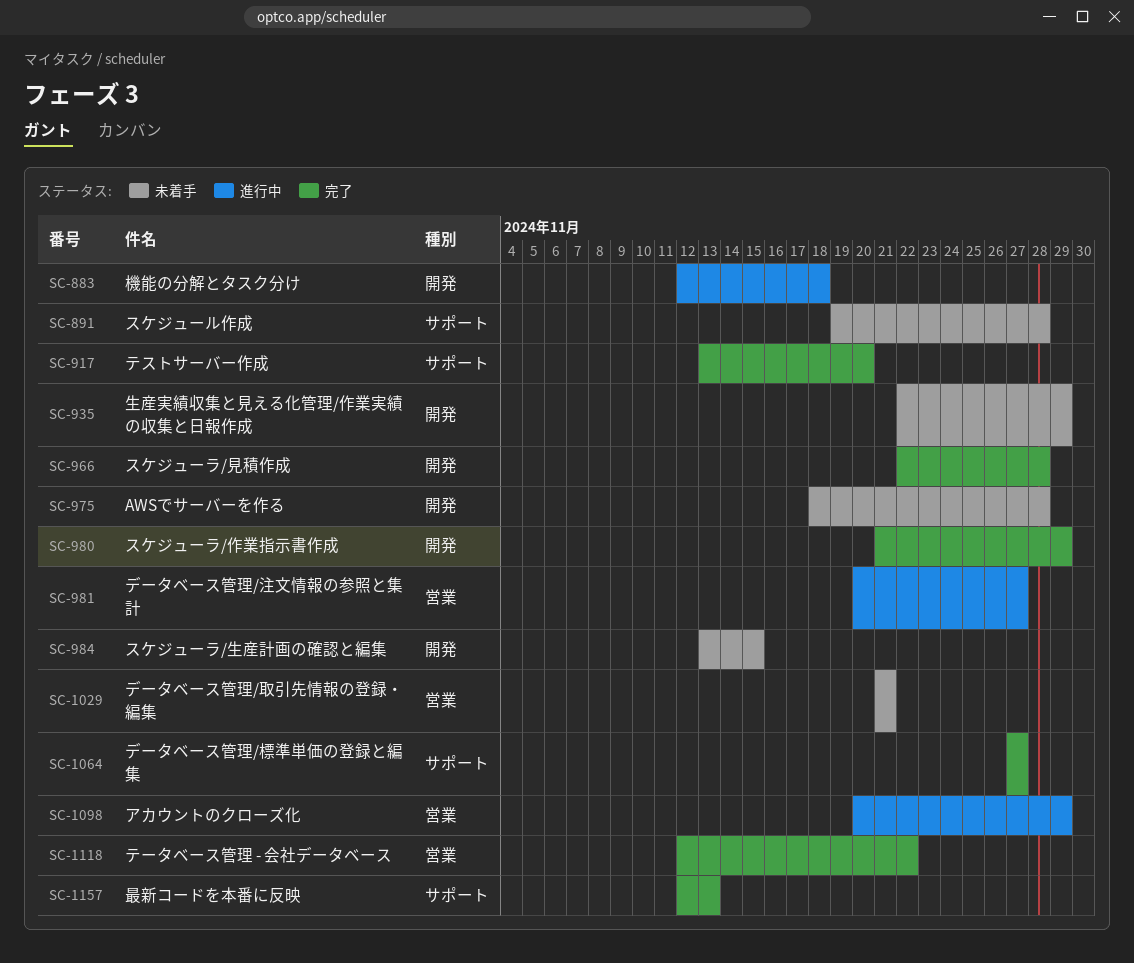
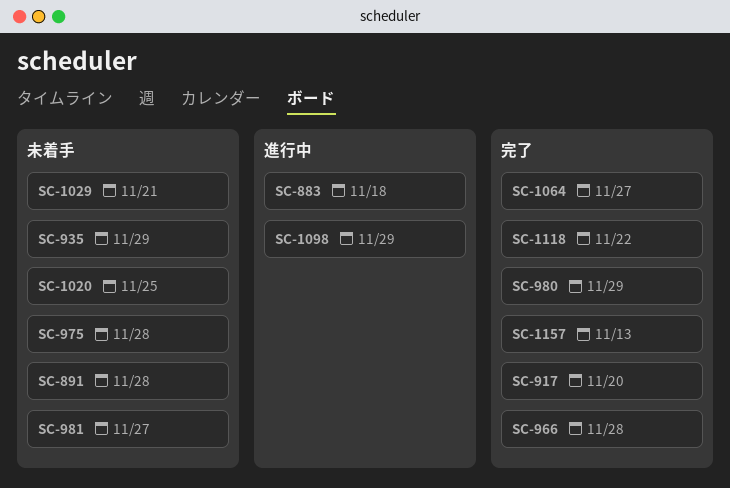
SC-981, status: 進行中 -> 未着手
SC-984: present -> none
SC-1020: none -> present

